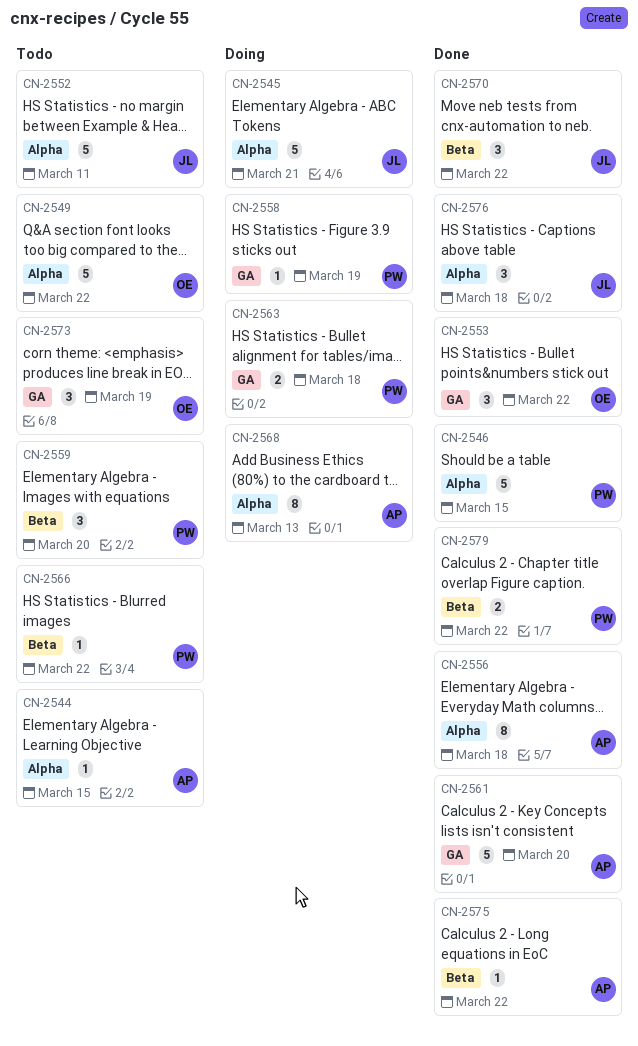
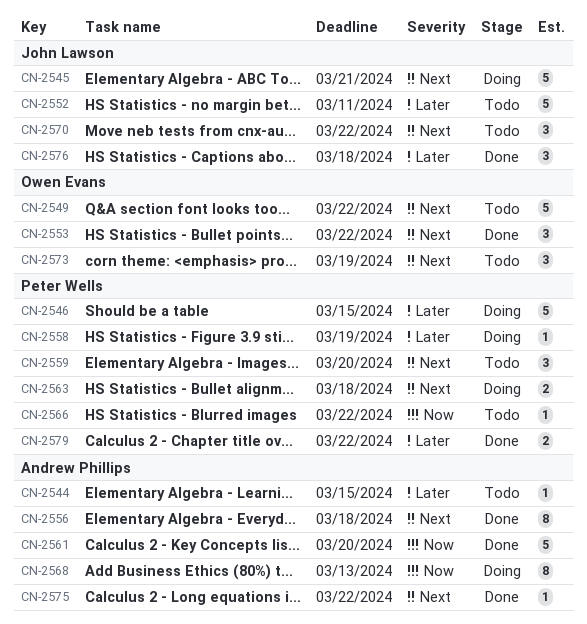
CN-2546, status: Done -> Doing
CN-2570, status: Done -> Todo

